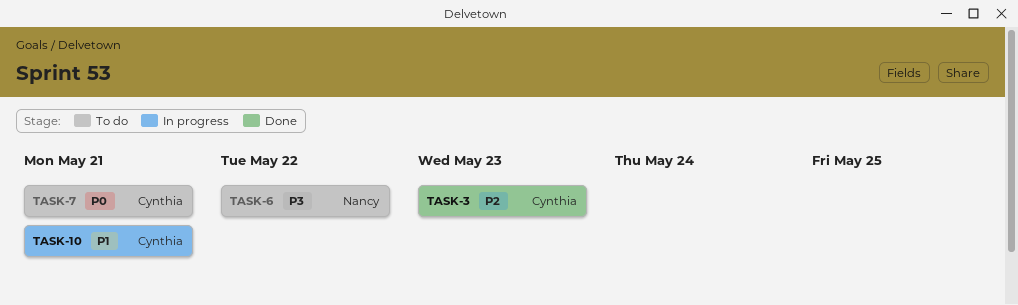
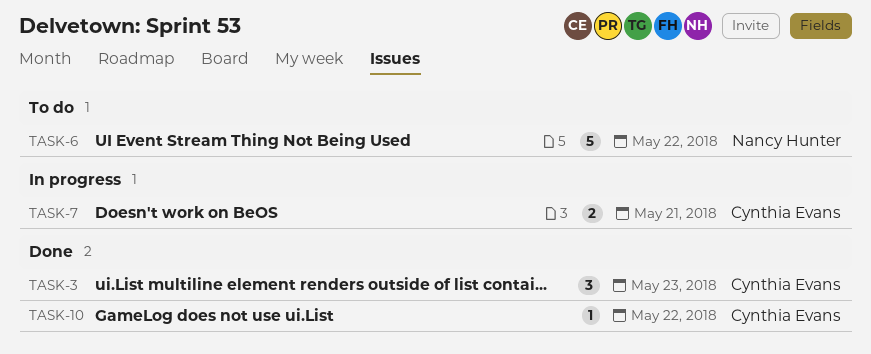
TASK-7, status: To do -> In progress
TASK-10, status: In progress -> Done
TASK-10, due: May 21 -> May 22

